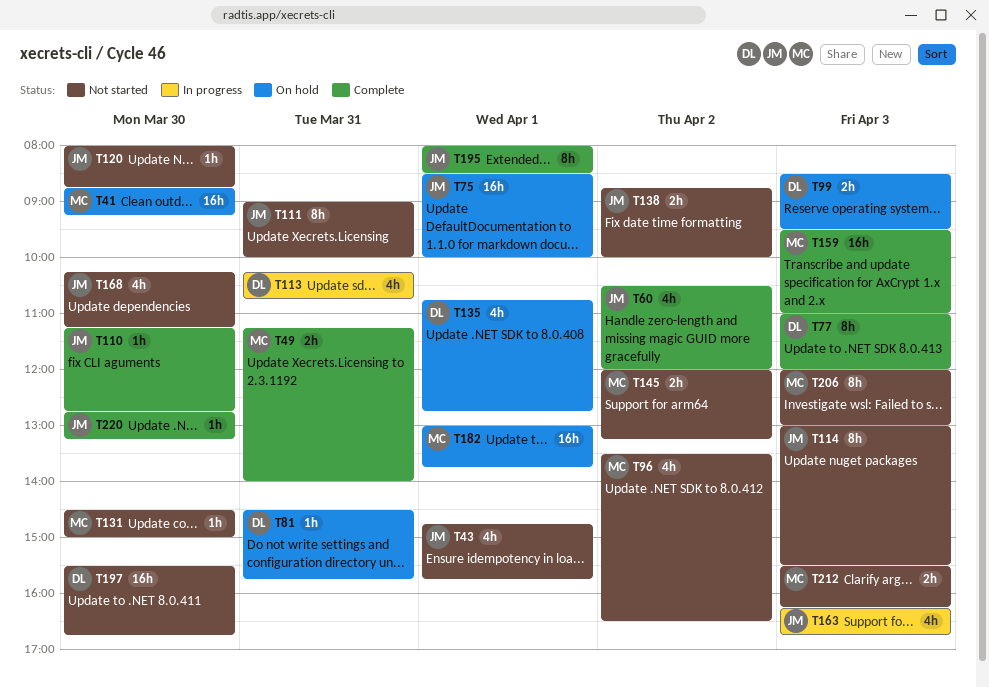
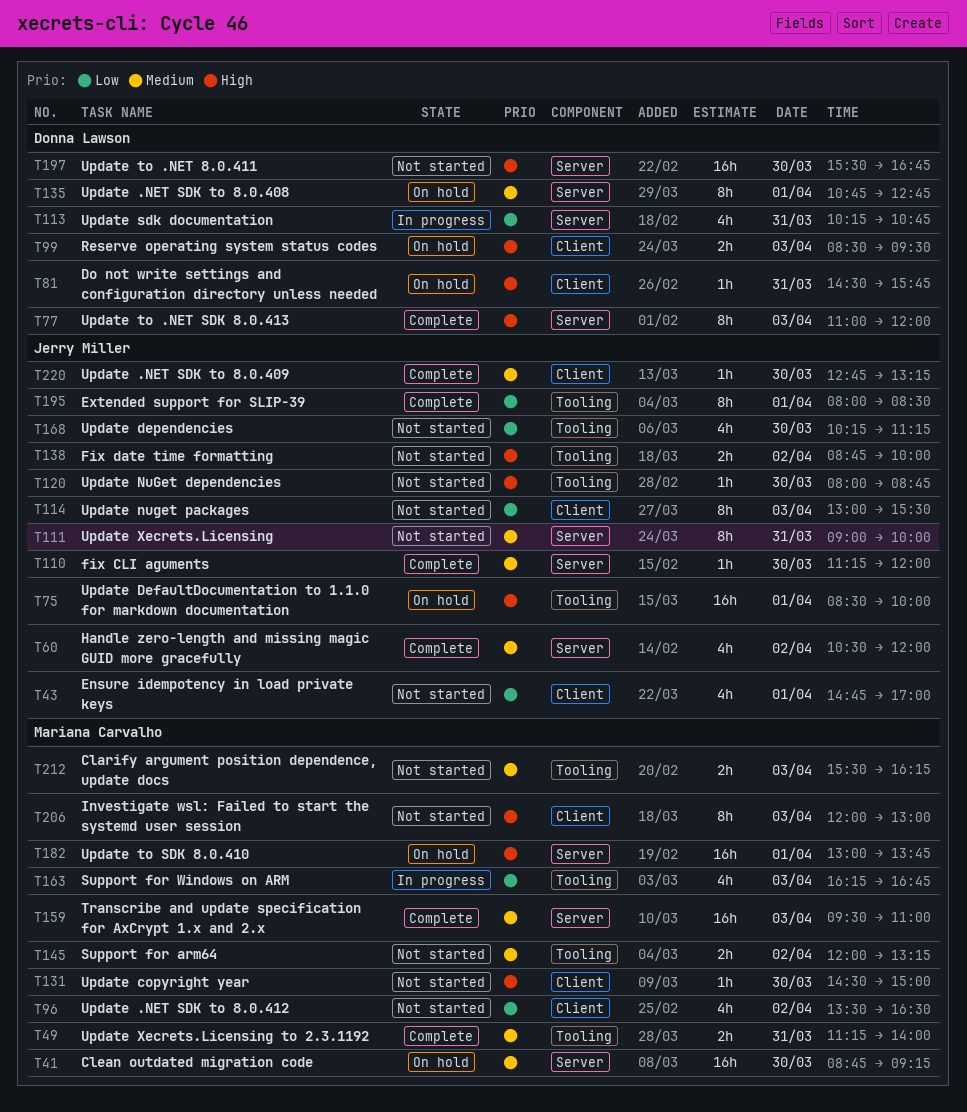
T43, ends: 15:45 -> 17:00
T110, ends: 12:45 -> 12:00
T135, estimate: 4h -> 8h
T163, owner: Jerry Miller -> Mariana Carvalho

